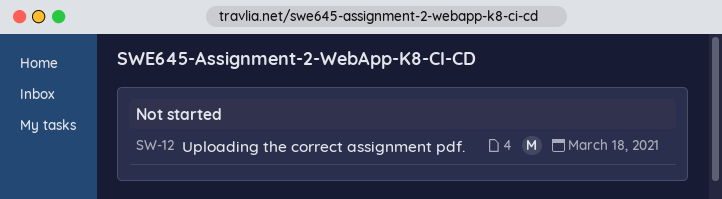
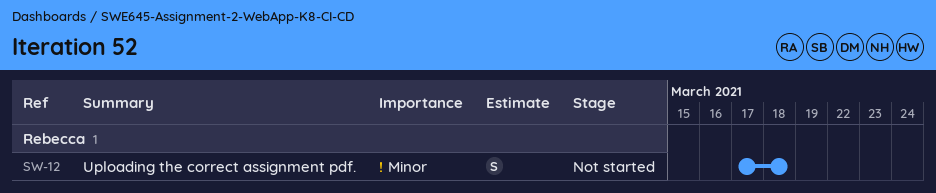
SW-12, estimate: M -> S

